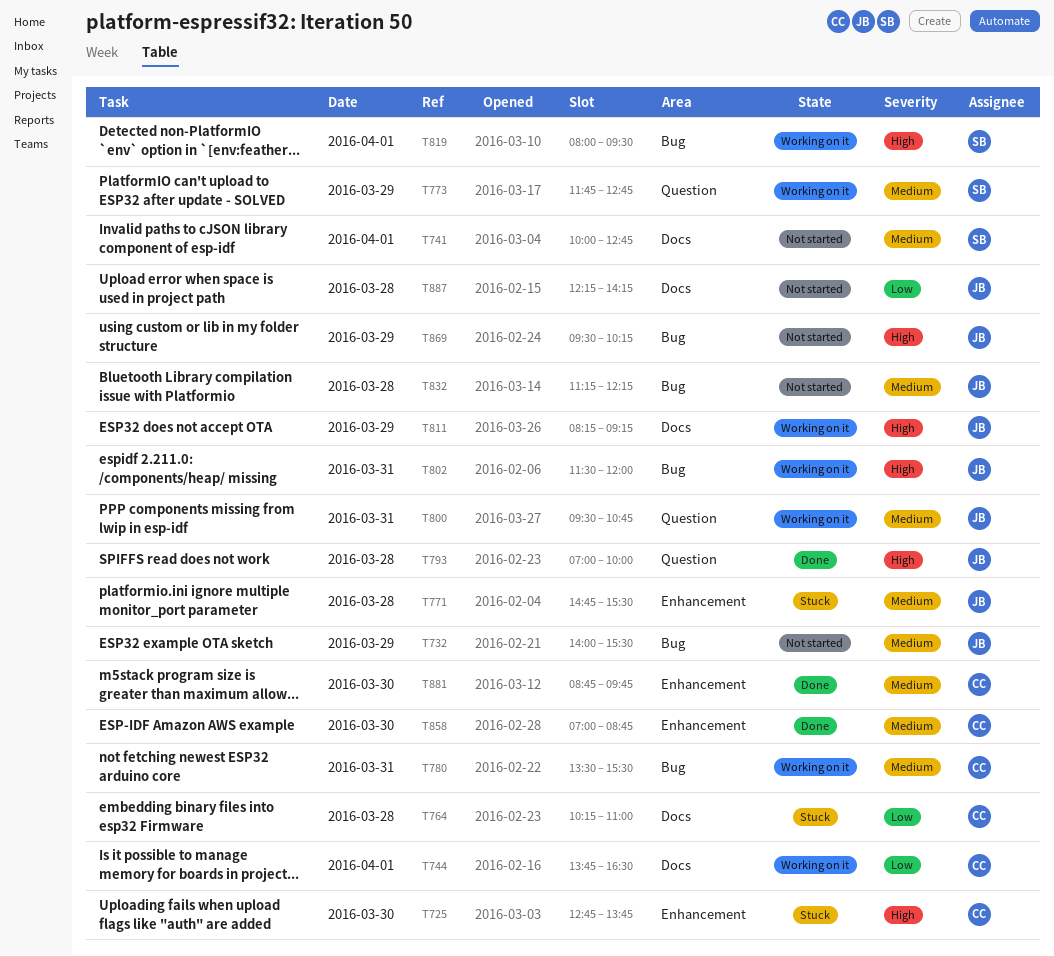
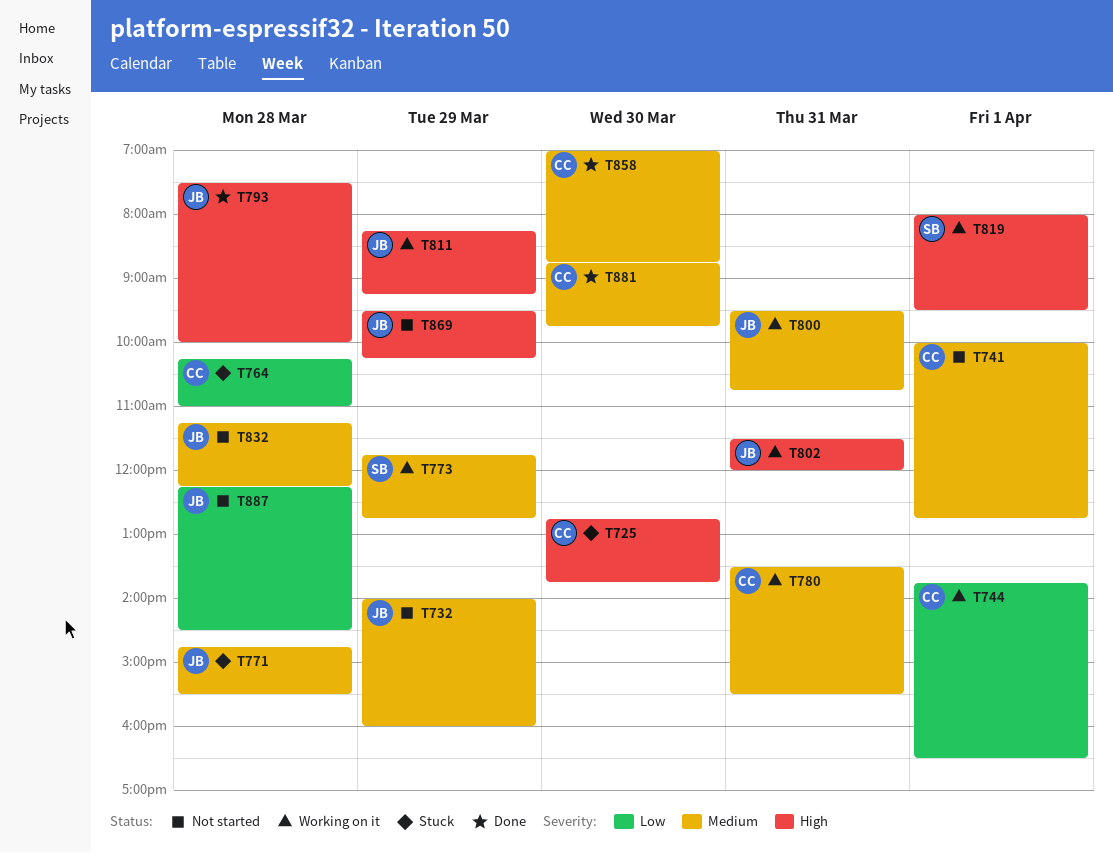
T732, ends: 15:30 -> 16:00
T741, owner: SB -> CC
T793, begins: 07:00 -> 07:30
T887, ends: 14:15 -> 14:30

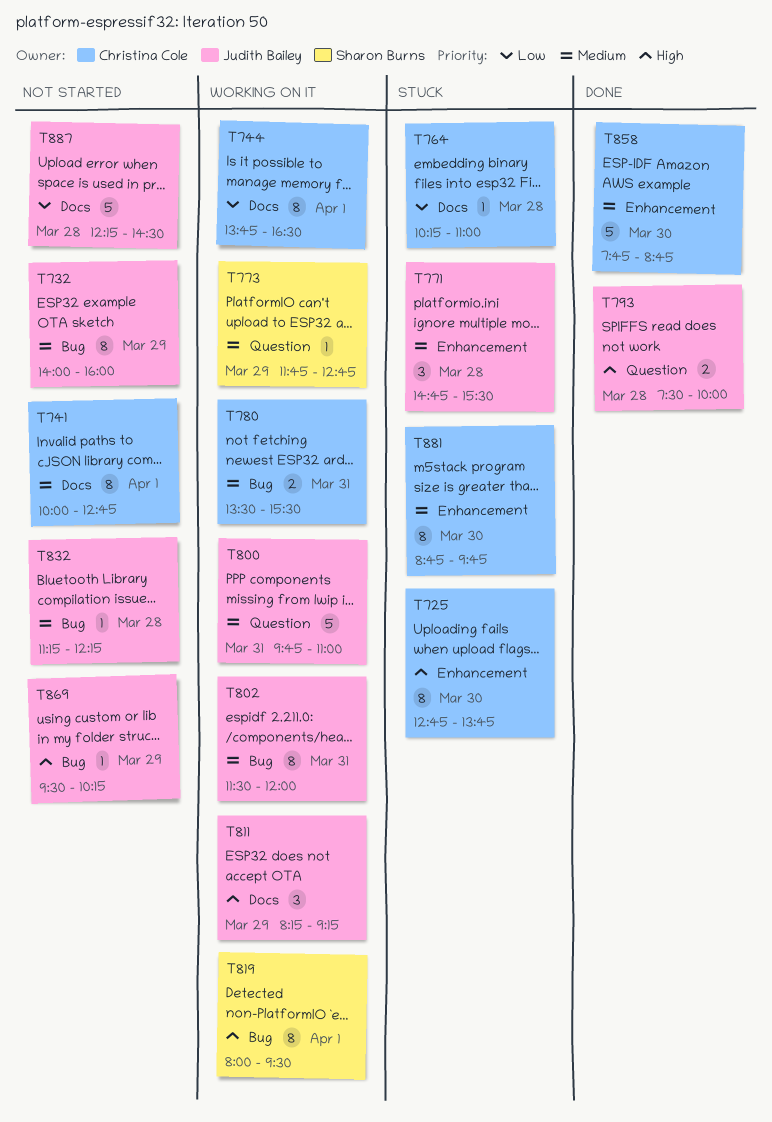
T800, begins: 09:30 -> 09:45
T800, ends: 10:45 -> 11:00
T802, priority: High -> Medium
T858, begins: 07:00 -> 07:45
T881, status: Done -> Stuck

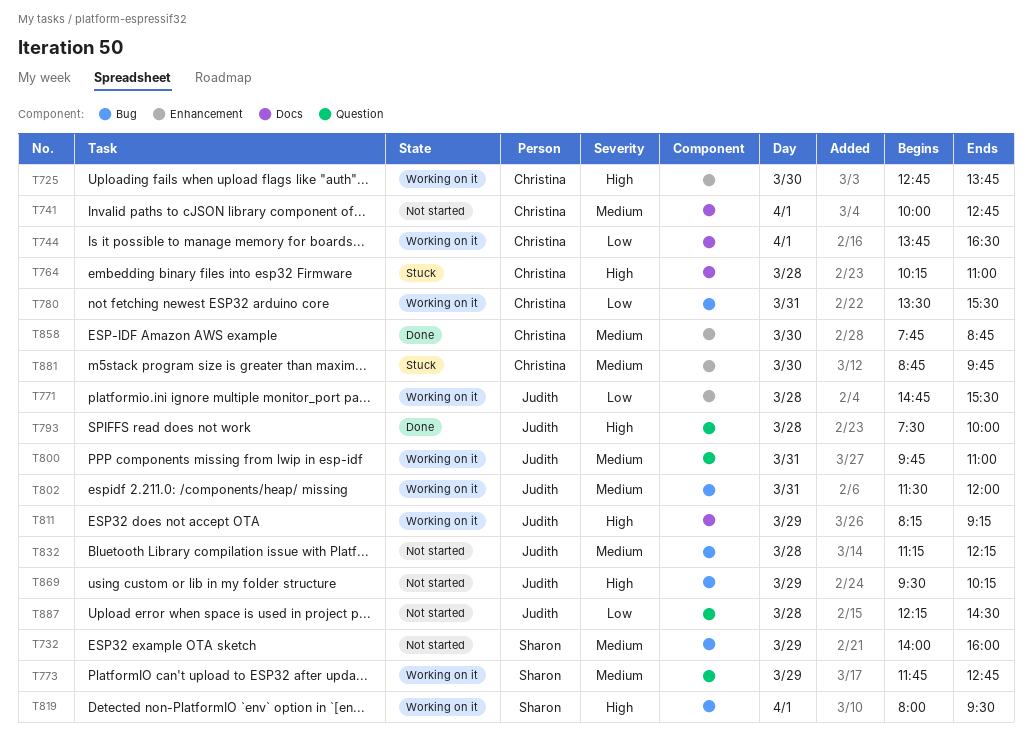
T725, status: Stuck -> Working on it
T732, owner: Judith Bailey -> Sharon Burns
T764, priority: Low -> High
T771, status: Stuck -> Working on it
T771, priority: Medium -> Low
T780, priority: Medium -> Low
T887, label: Docs -> Question

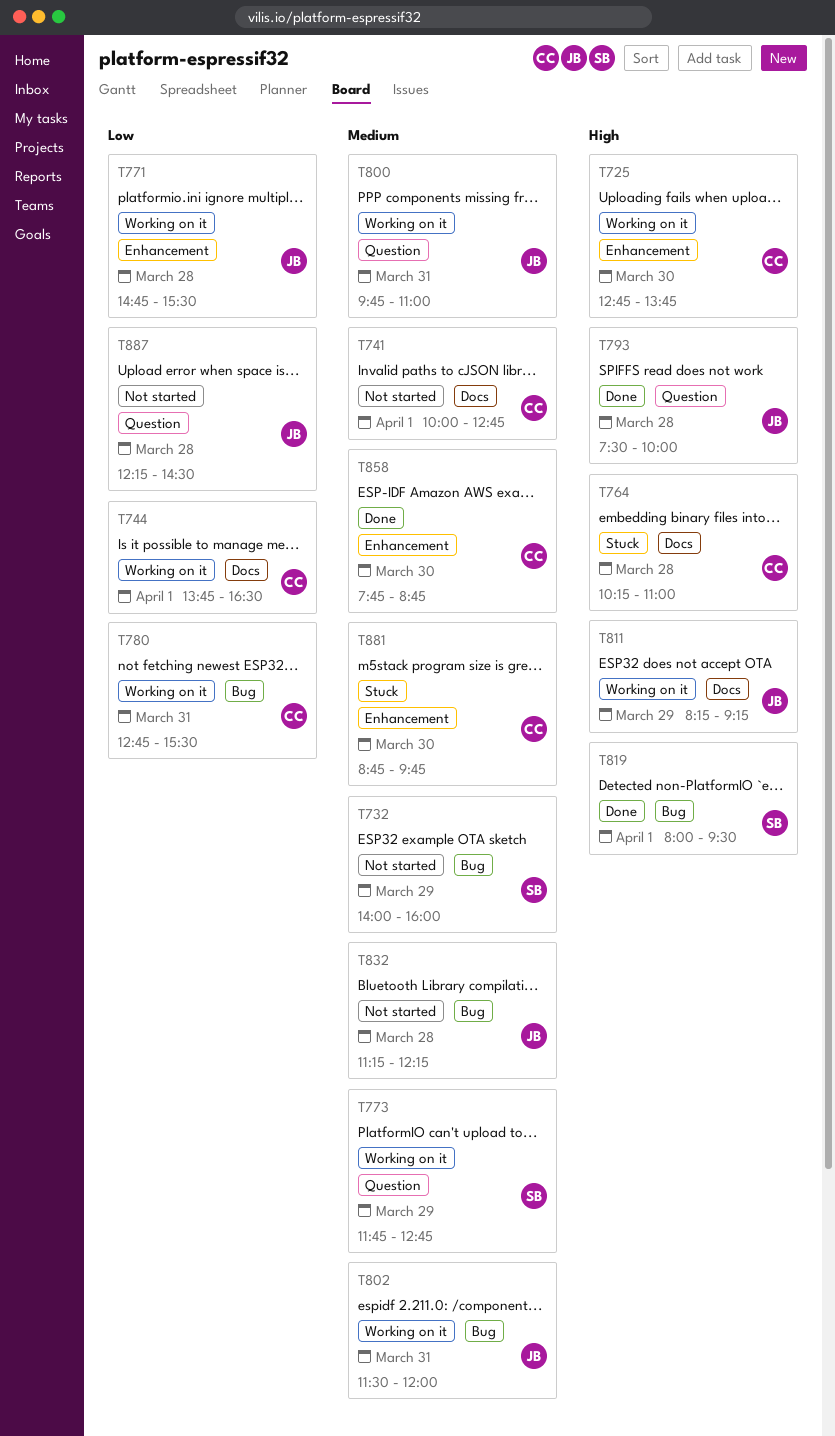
T780, begins: 13:30 -> 12:45
T819, status: Working on it -> Done
T869: present -> none

